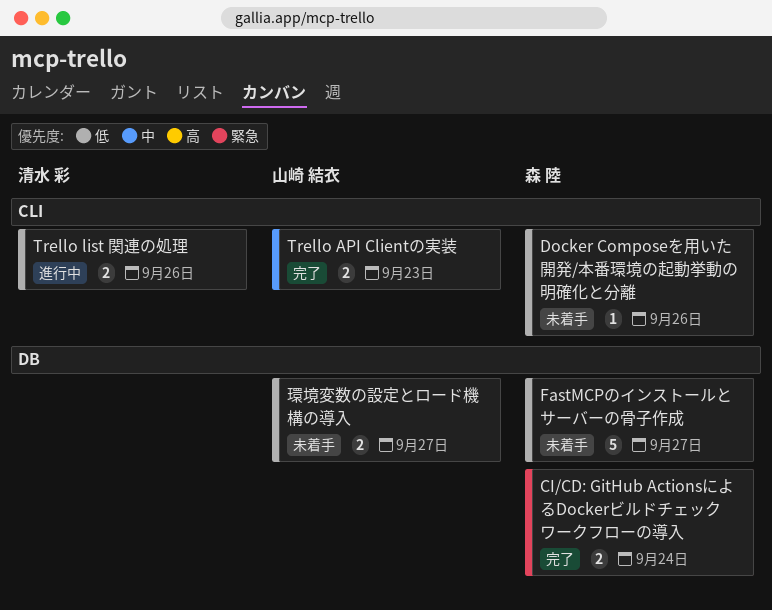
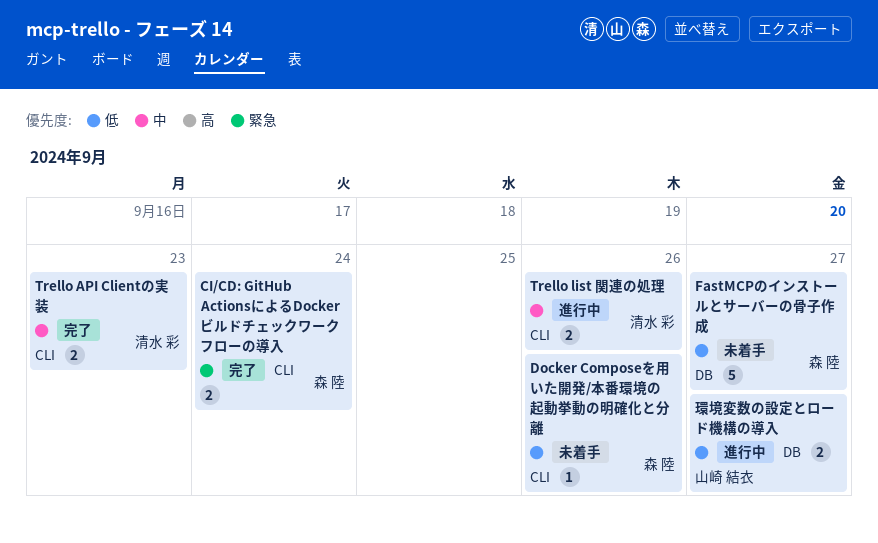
CI/CD: GitHub ActionsによるDockerビルドチェックワークフローの導入, label: DB -> CLI
Trello API Clientの実装, owner: 山崎 結衣 -> 清水 彩
Trello list 関連の処理, priority: 低 -> 中
環境変数の設定とロード機構の導入, status: 未着手 -> 進行中

